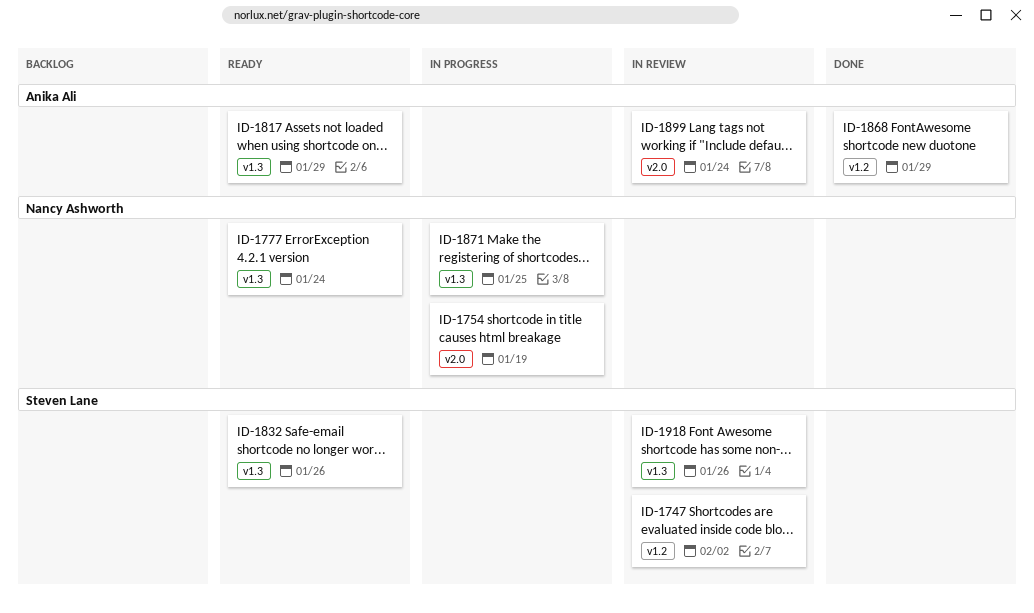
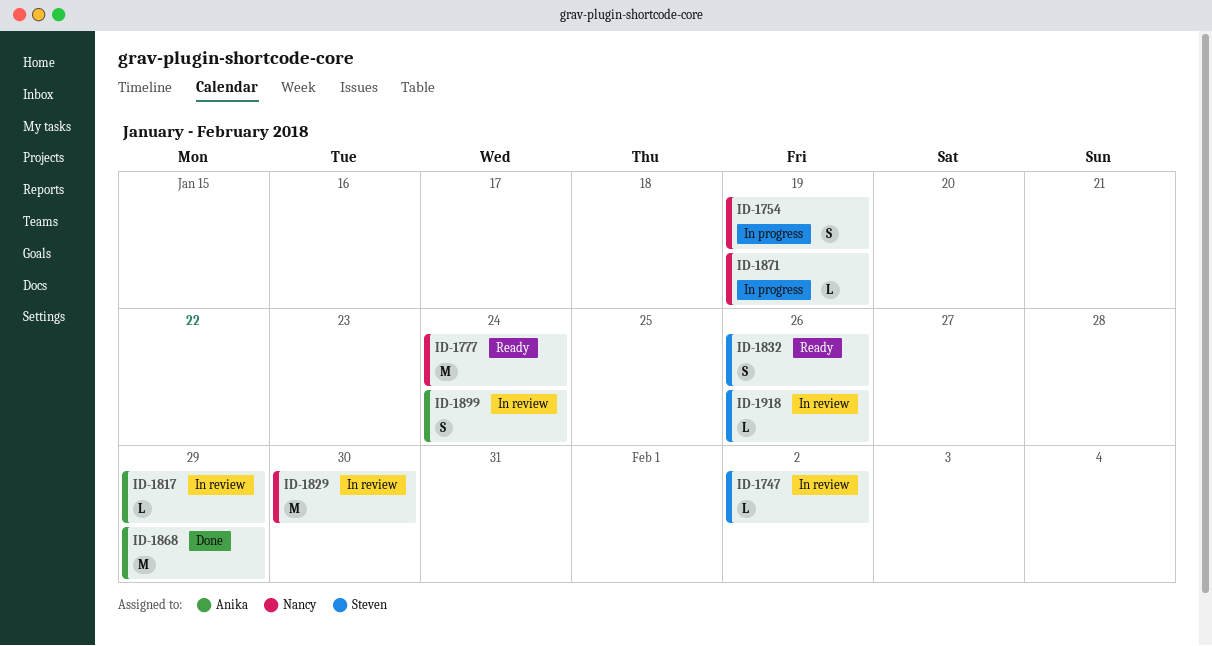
ID-1817, status: Ready -> In review
ID-1829: none -> present
ID-1871, due: Jan 25 -> Jan 19

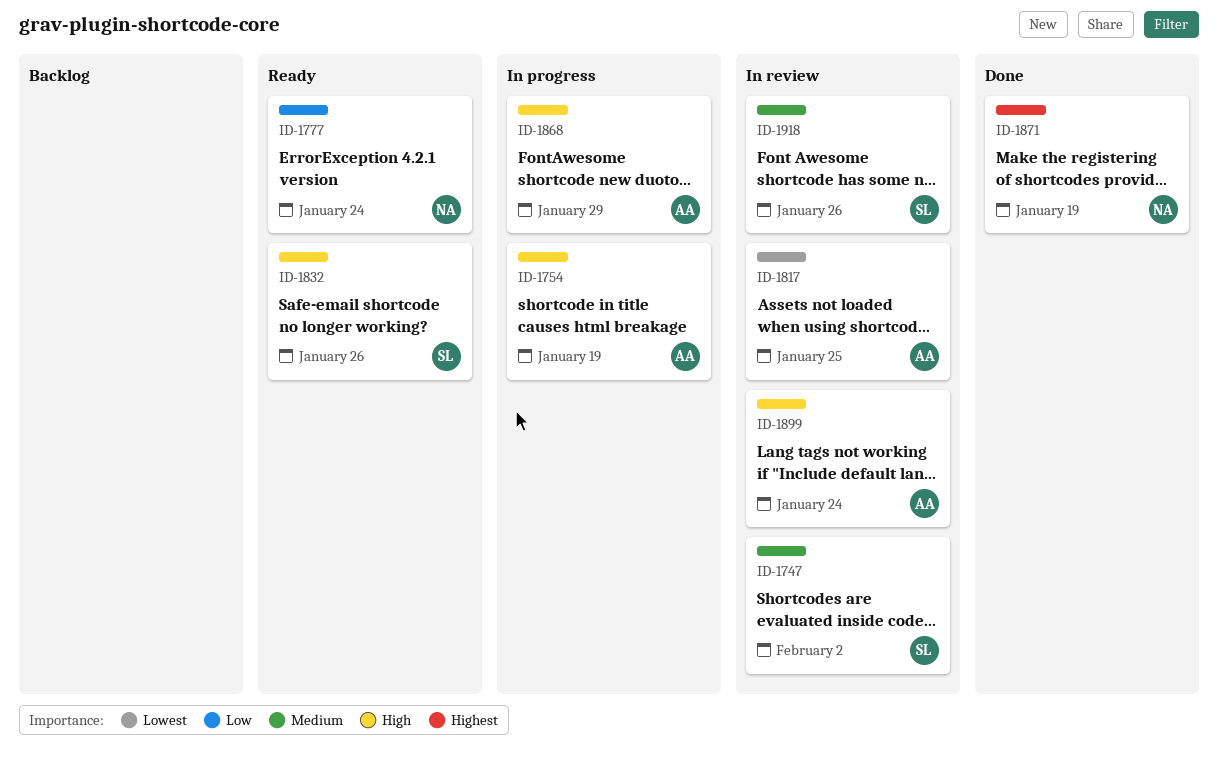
ID-1754, owner: Nancy -> Anika
ID-1817, due: Jan 29 -> Jan 25
ID-1829: present -> none
ID-1868, status: Done -> In progress
ID-1871, status: In progress -> Done

